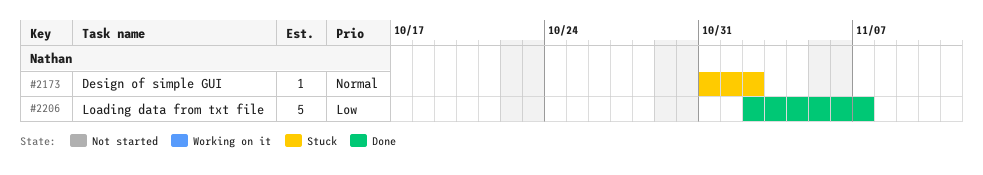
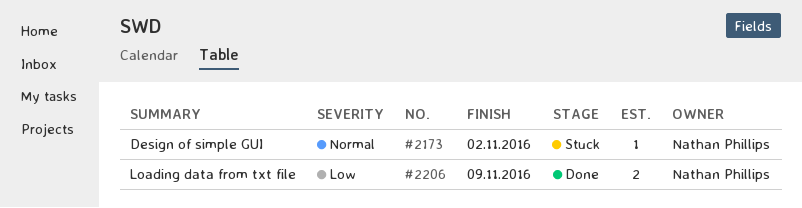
#2206, estimate: 5 -> 2
#2206, due: Nov 7 -> Nov 9

